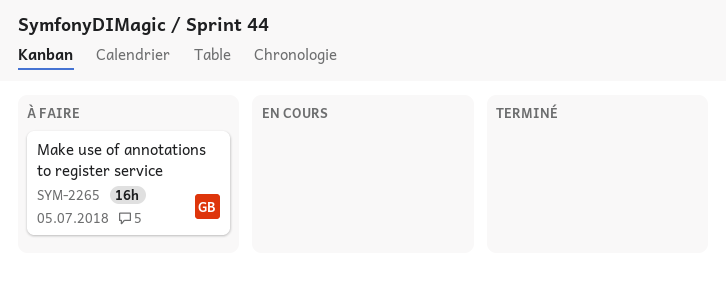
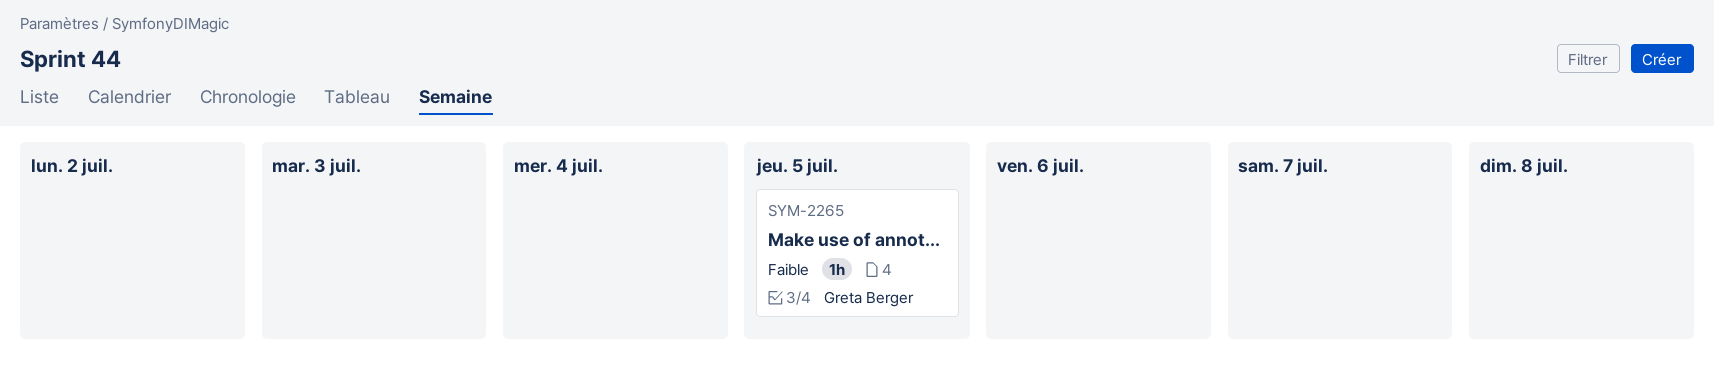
SYM-2265, estimate: 16h -> 1h

